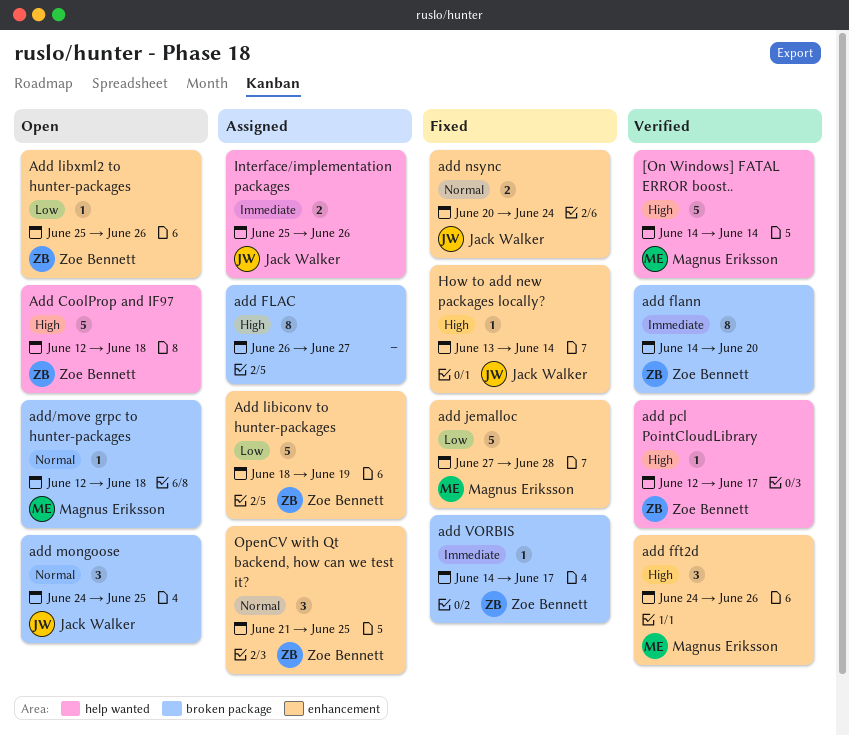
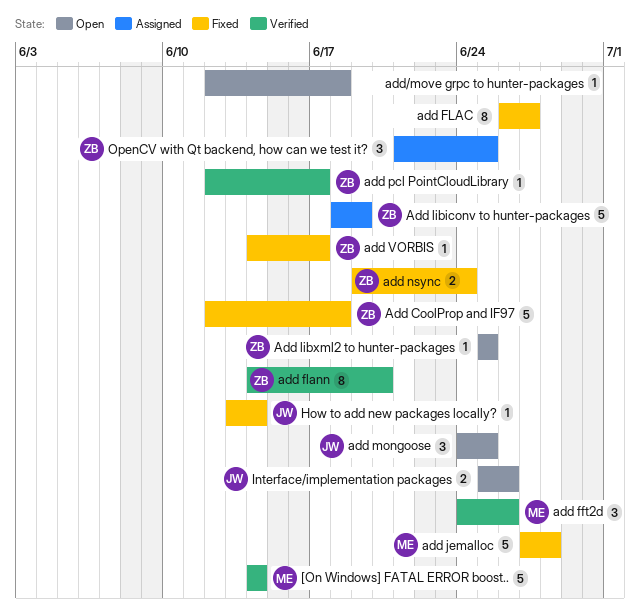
Add CoolProp and IF97, status: Open -> Fixed
add FLAC, status: Assigned -> Fixed
Add libxml2 to hunter-packages, due: Jun 26 -> Jun 25
add nsync, owner: Jack Walker -> Zoe Bennett
add nsync, start: Jun 20 -> Jun 19
add/move grpc to hunter-packages, owner: Magnus Eriksson -> none
Interface/implementation packages, status: Assigned -> Open

